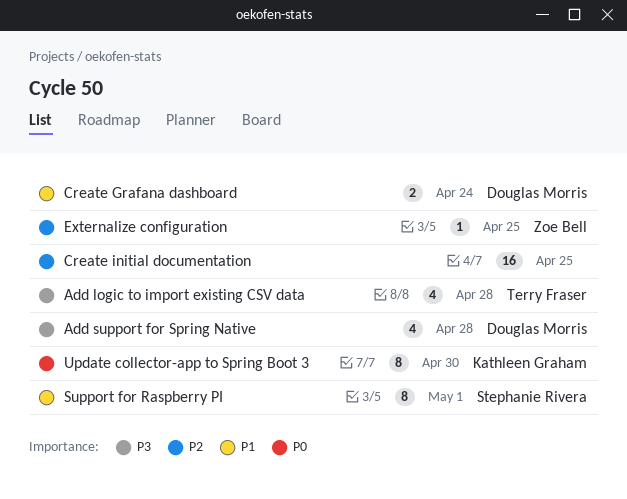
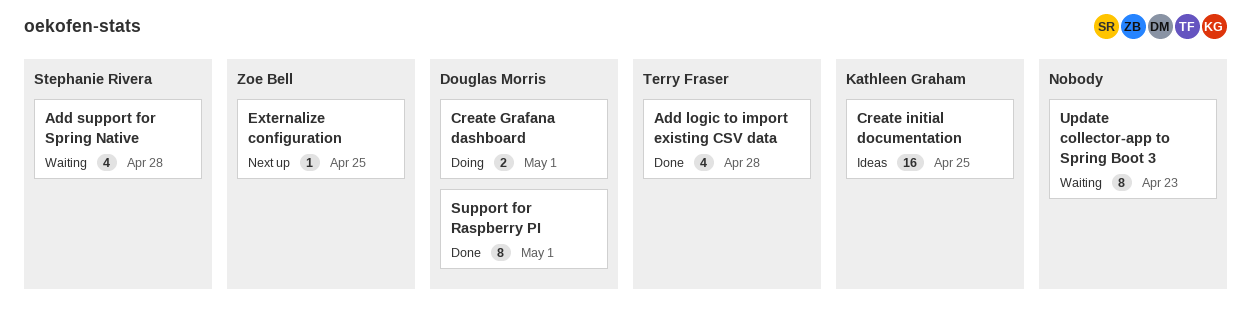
Add support for Spring Native, owner: Douglas Morris -> Stephanie Rivera
Create Grafana dashboard, due: Apr 24 -> May 1
Create initial documentation, owner: none -> Kathleen Graham
Support for Raspberry PI, owner: Stephanie Rivera -> Douglas Morris
Update collector-app to Spring Boot 3, owner: Kathleen Graham -> none
Update collector-app to Spring Boot 3, due: Apr 30 -> Apr 23

